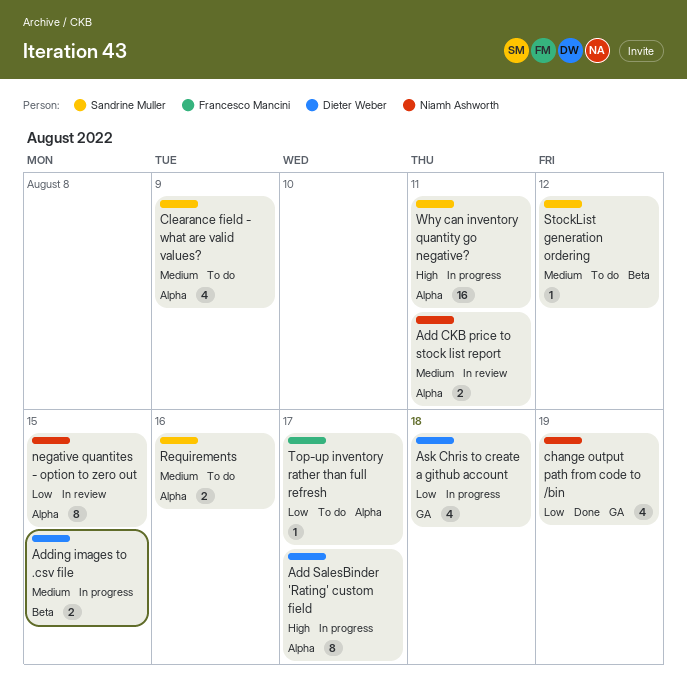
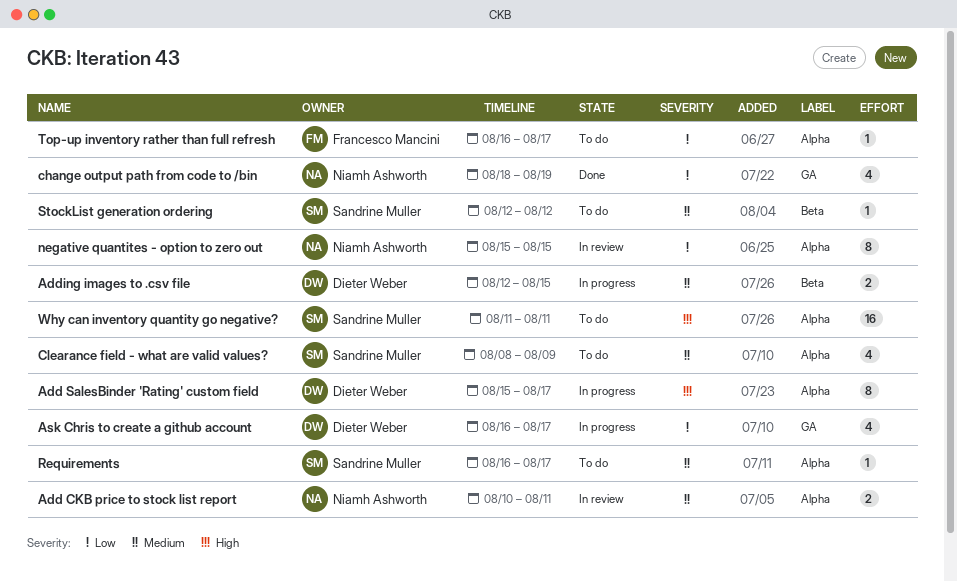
Ask Chris to create a github account, due: Aug 18 -> Aug 17
Requirements, estimate: 2 -> 1
Requirements, due: Aug 16 -> Aug 17
Why can inventory quantity go negative?, status: In progress -> To do

